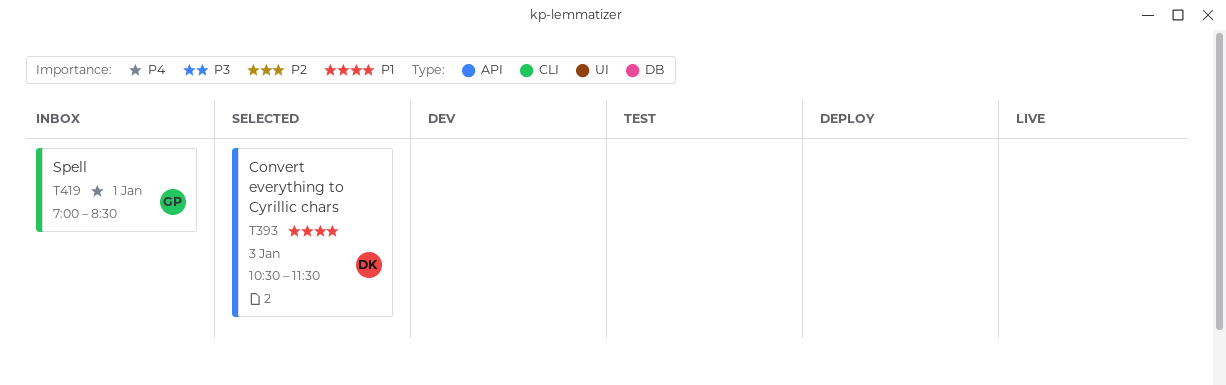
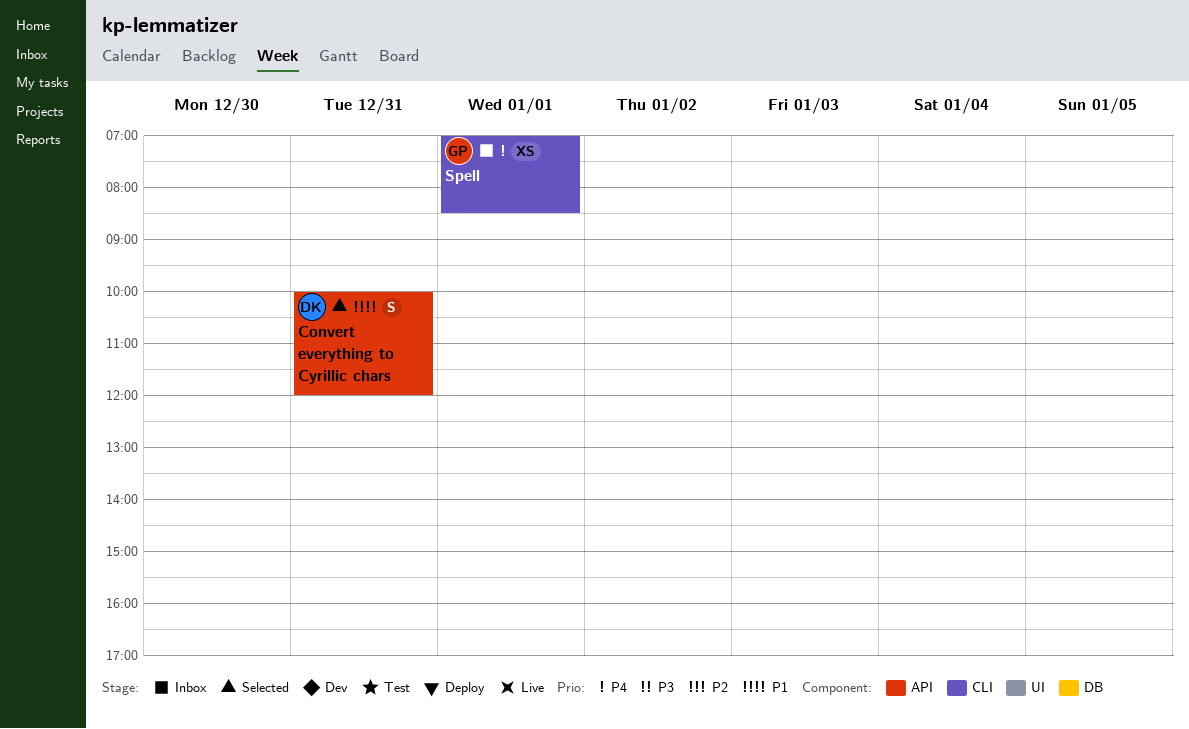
Convert everything to Cyrillic chars, day: Jan 3 -> Dec 31
Convert everything to Cyrillic chars, begins: 10:30 -> 10:00
Convert everything to Cyrillic chars, ends: 11:30 -> 12:00

